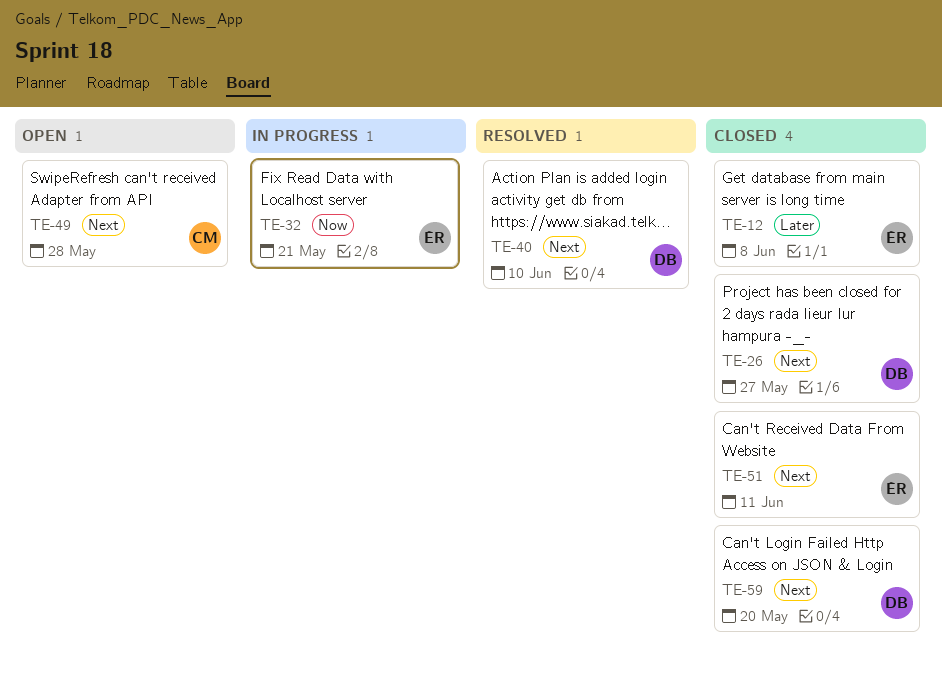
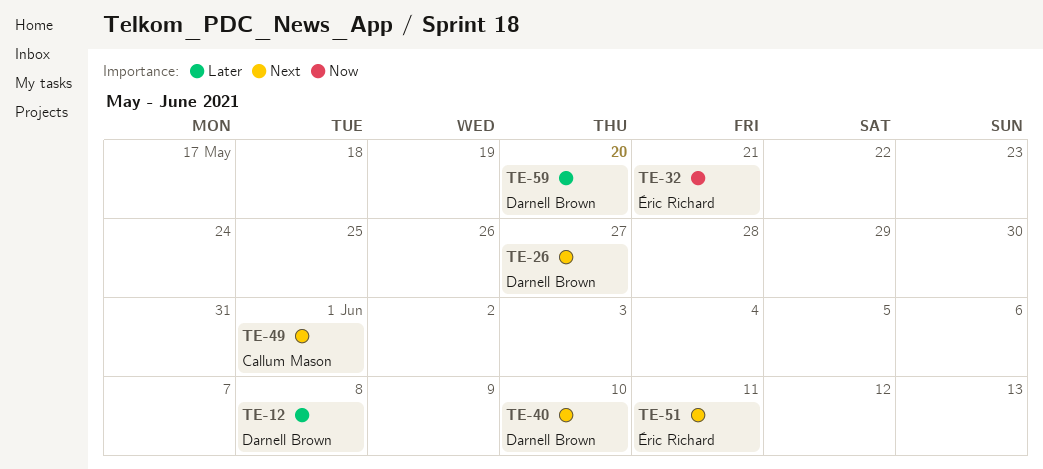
TE-12, owner: Éric Richard -> Darnell Brown
TE-49, due: May 28 -> Jun 1
TE-59, priority: Next -> Later

